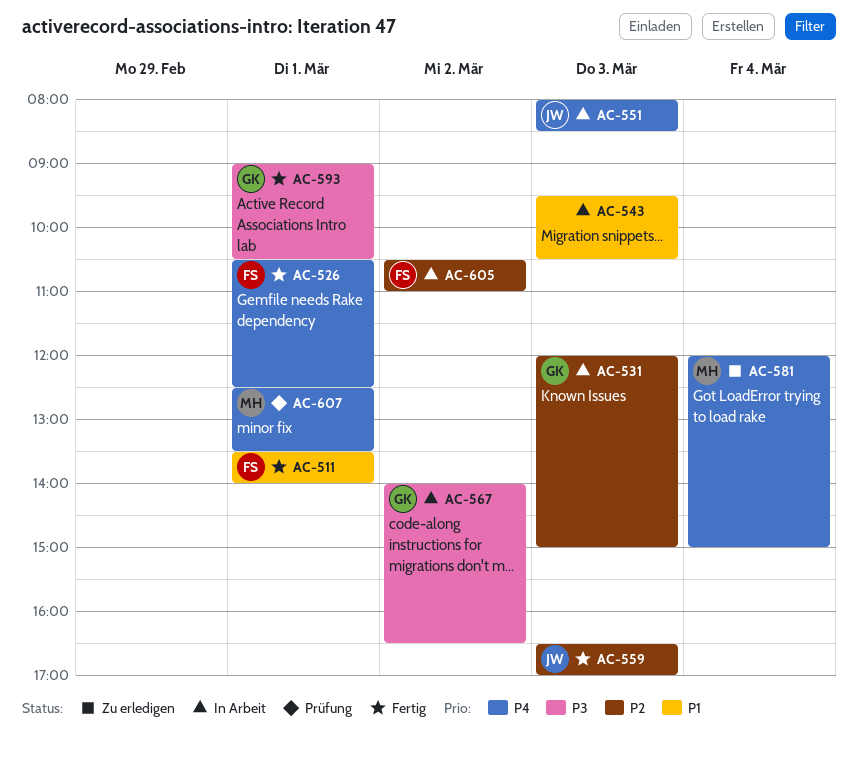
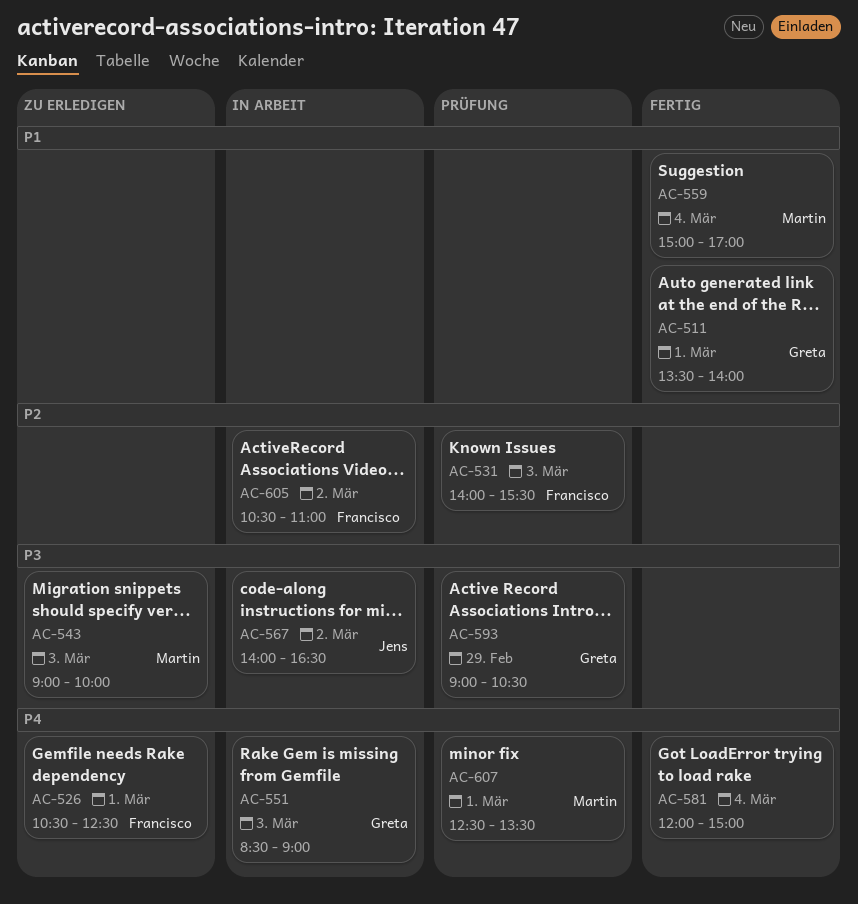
AC-511, owner: Francisco -> Greta
AC-526, status: Fertig -> Zu erledigen
AC-531, status: In Arbeit -> Prüfung
AC-531, owner: Greta -> Francisco
AC-531, begins: 12:00 -> 14:00
AC-531, ends: 15:00 -> 15:30
AC-543, status: In Arbeit -> Zu erledigen
AC-543, owner: none -> Martin
AC-543, priority: P1 -> P3
AC-543, begins: 09:30 -> 09:00
AC-543, ends: 10:30 -> 10:00
AC-551, owner: Jens -> Greta
AC-551, begins: 08:00 -> 08:30
AC-551, ends: 08:30 -> 09:00
AC-559, owner: Jens -> Martin
AC-559, priority: P2 -> P1
AC-559, day: Mar 3 -> Mar 4
AC-559, begins: 16:30 -> 15:00
AC-567, owner: Greta -> Jens
AC-581, status: Zu erledigen -> Fertig
AC-581, owner: Martin -> none
AC-593, status: Fertig -> Prüfung
AC-593, day: Mar 1 -> Feb 29

